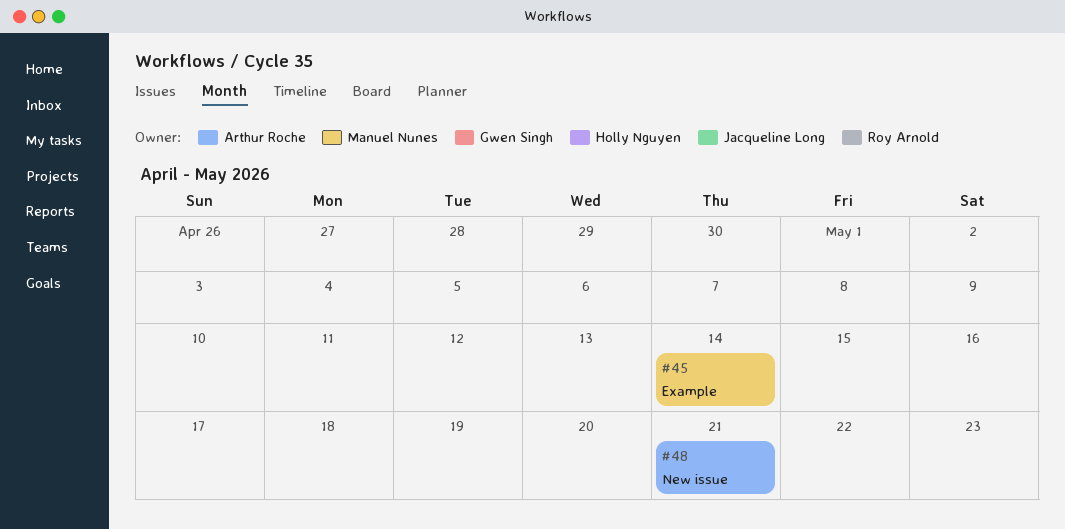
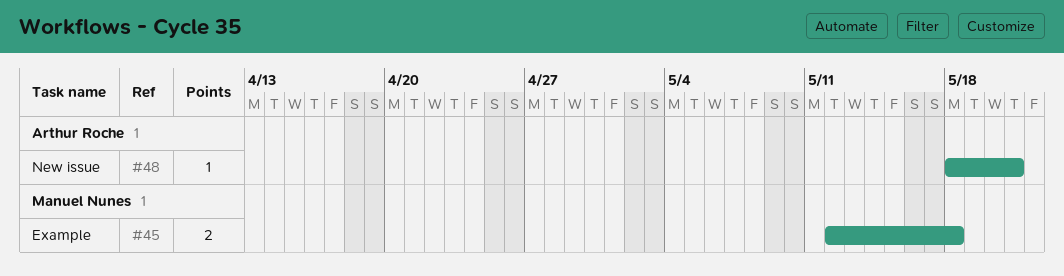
#45, due: May 14 -> May 18

